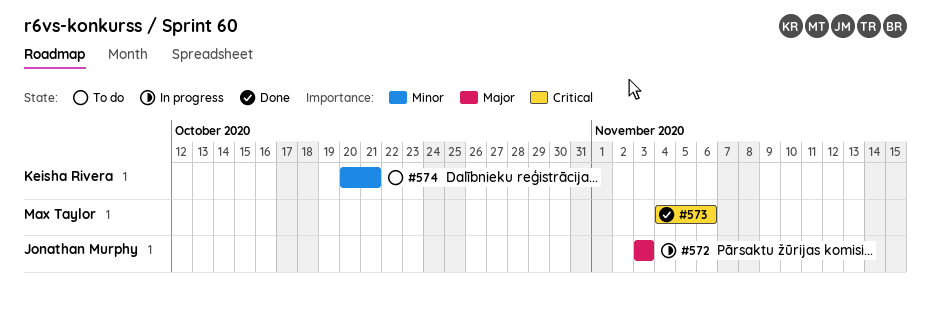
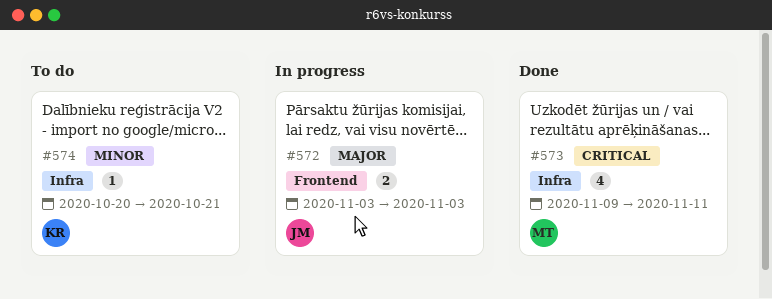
#573, start: Nov 4 -> Nov 9
#573, due: Nov 6 -> Nov 11

